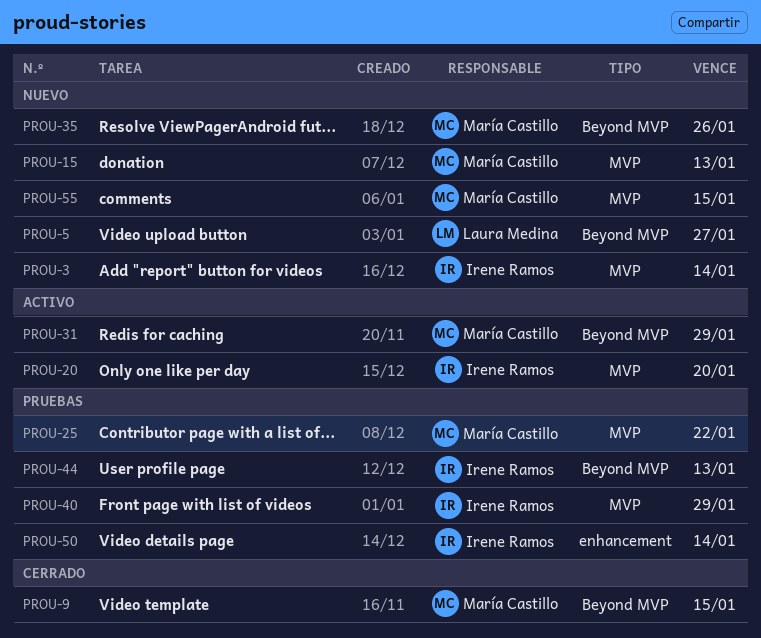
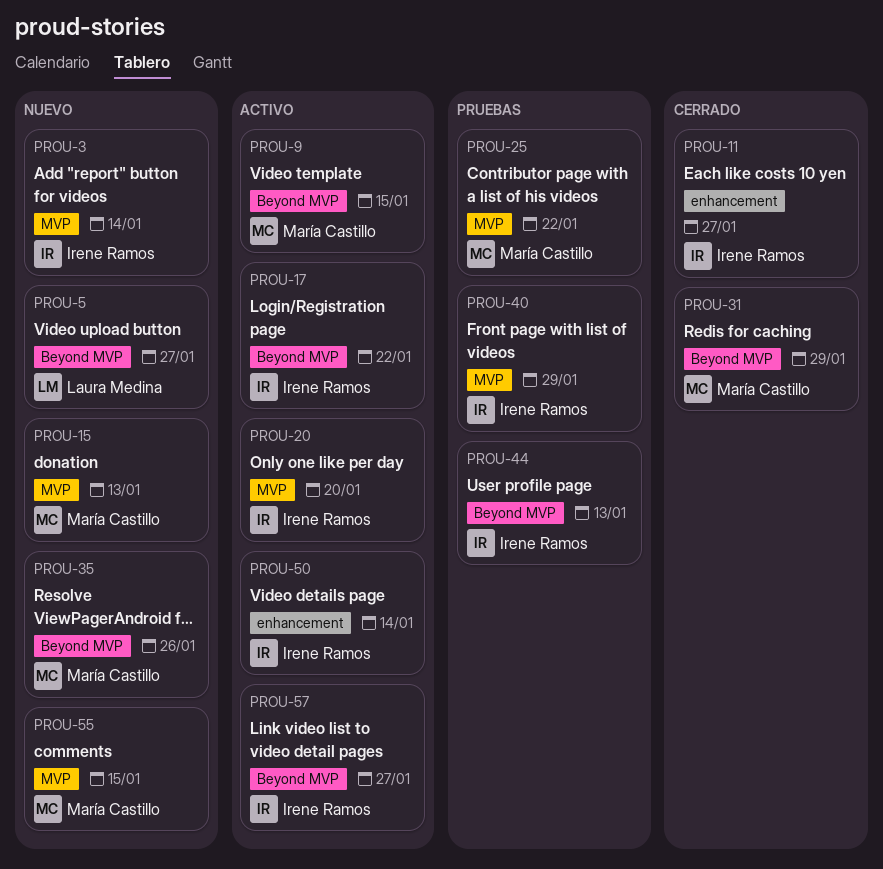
PROU-9, status: Cerrado -> Activo
PROU-11: none -> present
PROU-17: none -> present
PROU-31, status: Activo -> Cerrado
PROU-50, status: Pruebas -> Activo
PROU-57: none -> present

